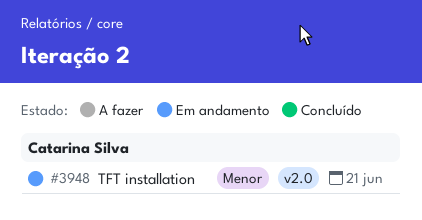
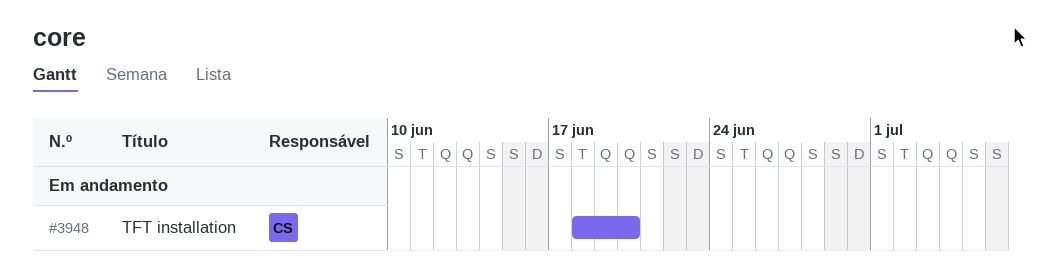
#3948, due: Jun 21 -> Jun 20

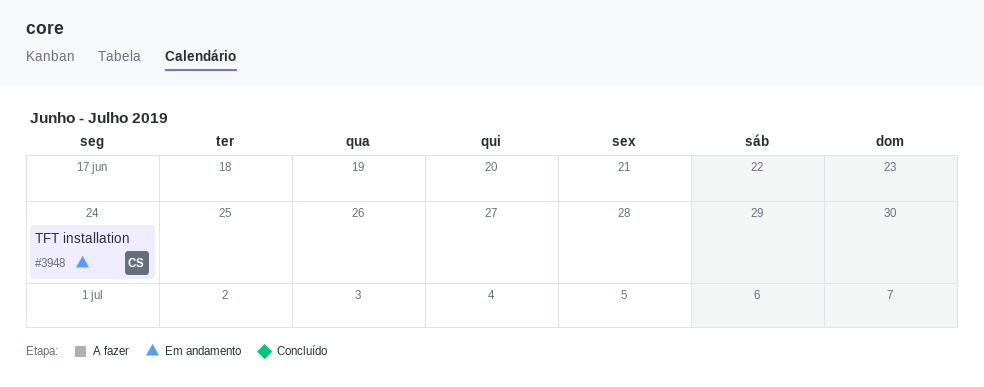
#3948, due: Jun 20 -> Jun 24

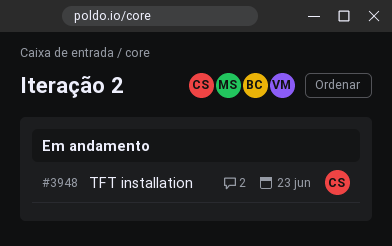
#3948, due: Jun 24 -> Jun 23

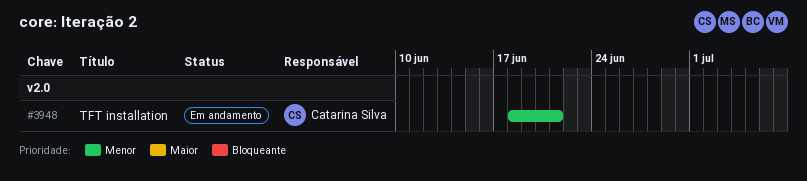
#3948, due: Jun 23 -> Jun 21

